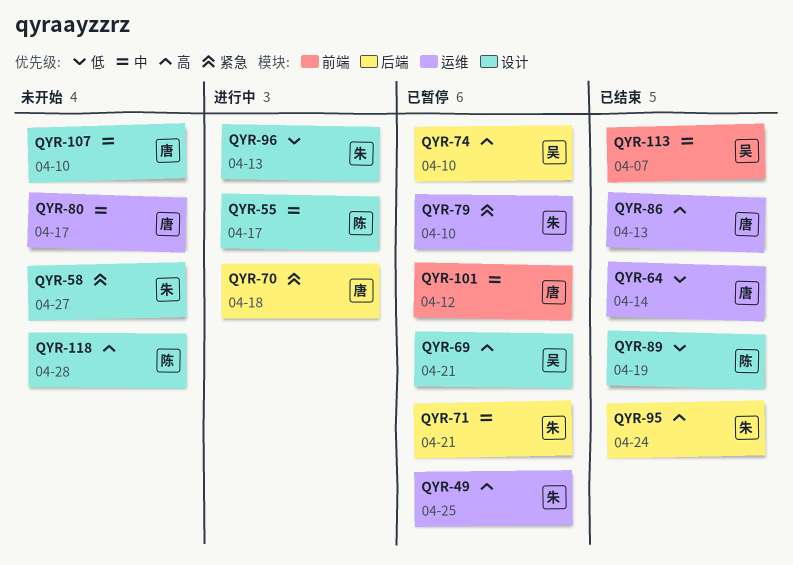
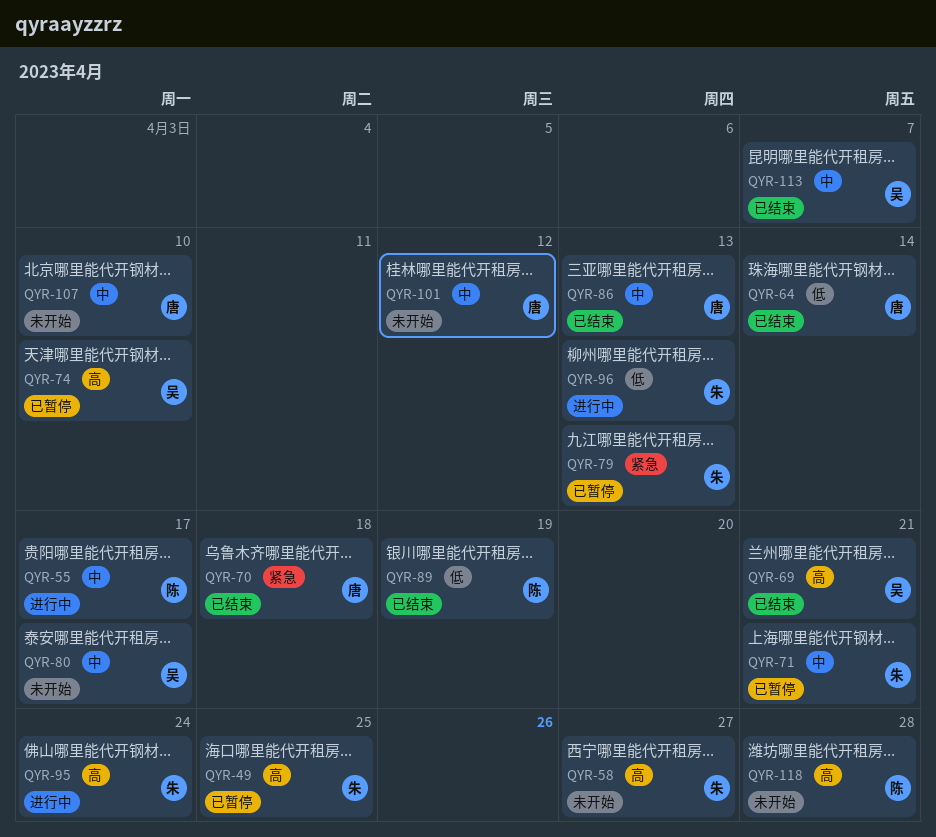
QYR-58, priority: 紧急 -> 高
QYR-69, status: 已暂停 -> 已结束
QYR-70, status: 进行中 -> 已结束
QYR-79, due: Apr 10 -> Apr 13
QYR-80, owner: 唐 -> 吴
QYR-86, priority: 高 -> 中
QYR-95, status: 已结束 -> 进行中
QYR-101, status: 已暂停 -> 未开始

